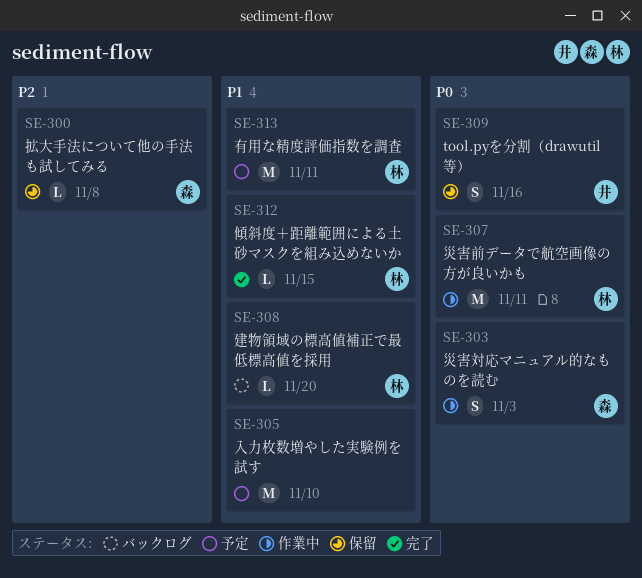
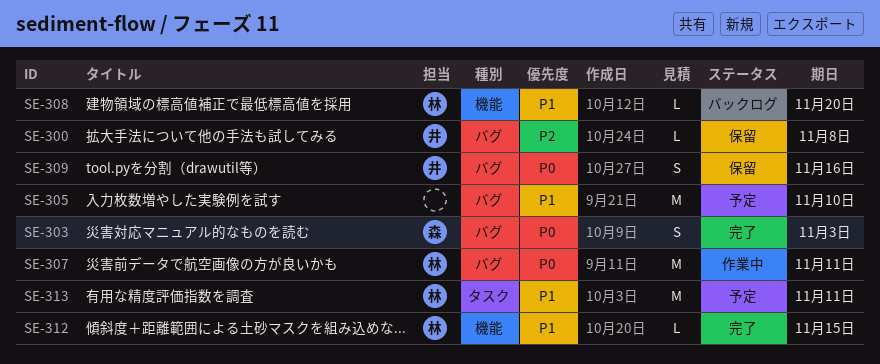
SE-300, owner: 森 -> 井
SE-303, status: 作業中 -> 完了

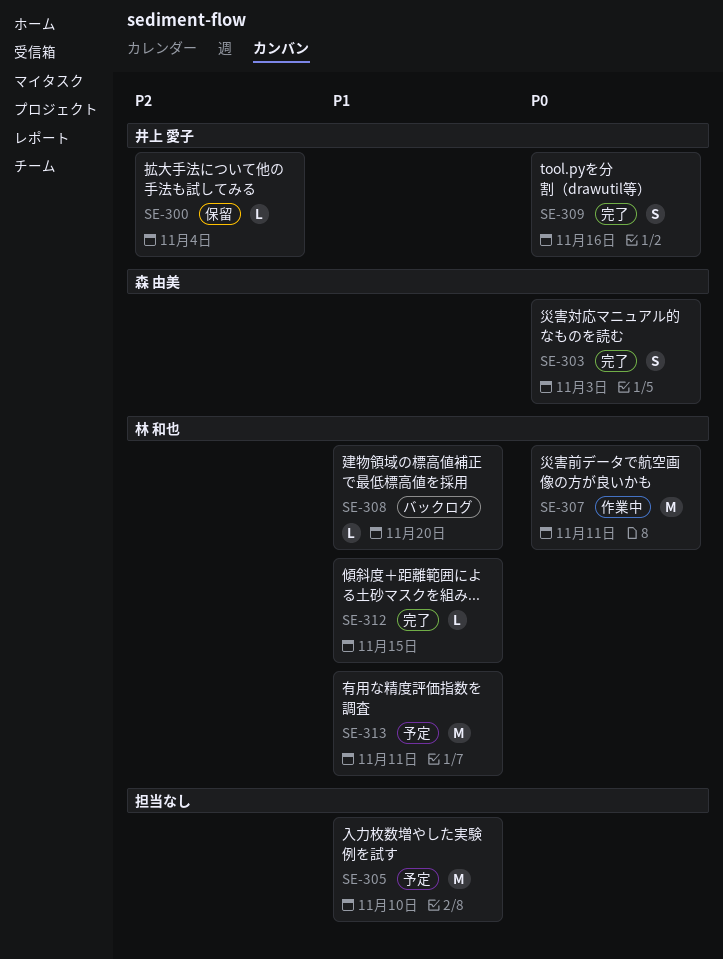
SE-300, due: Nov 8 -> Nov 4
SE-309, status: 保留 -> 完了

